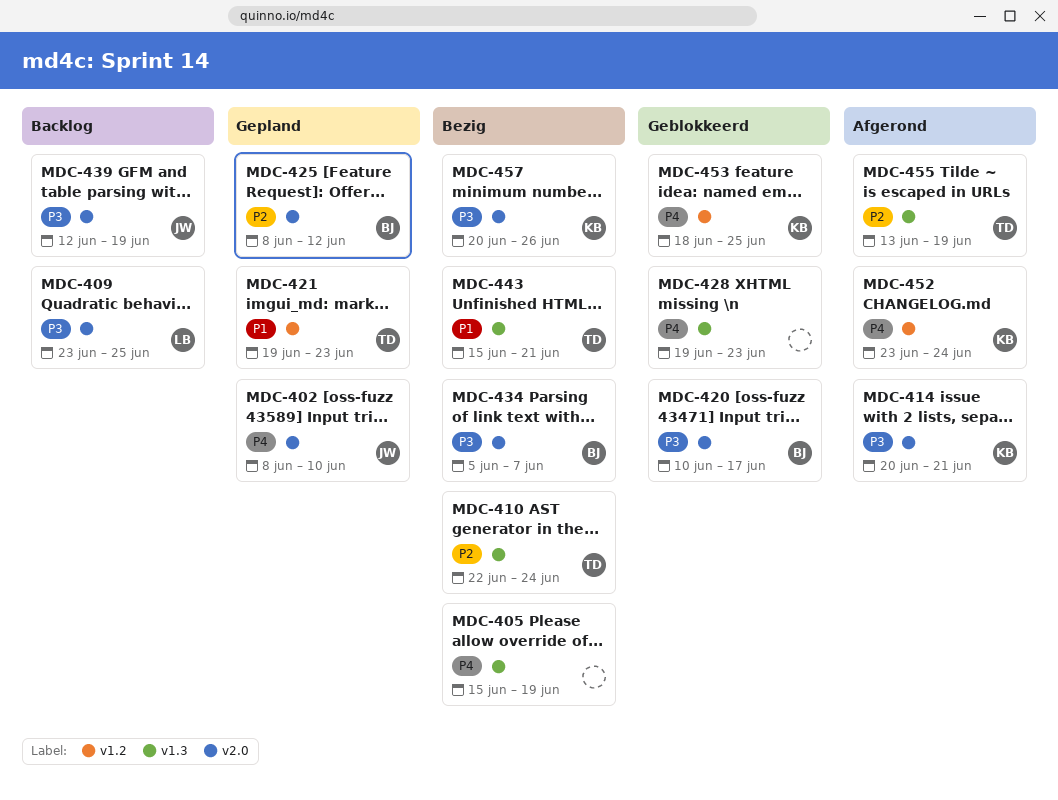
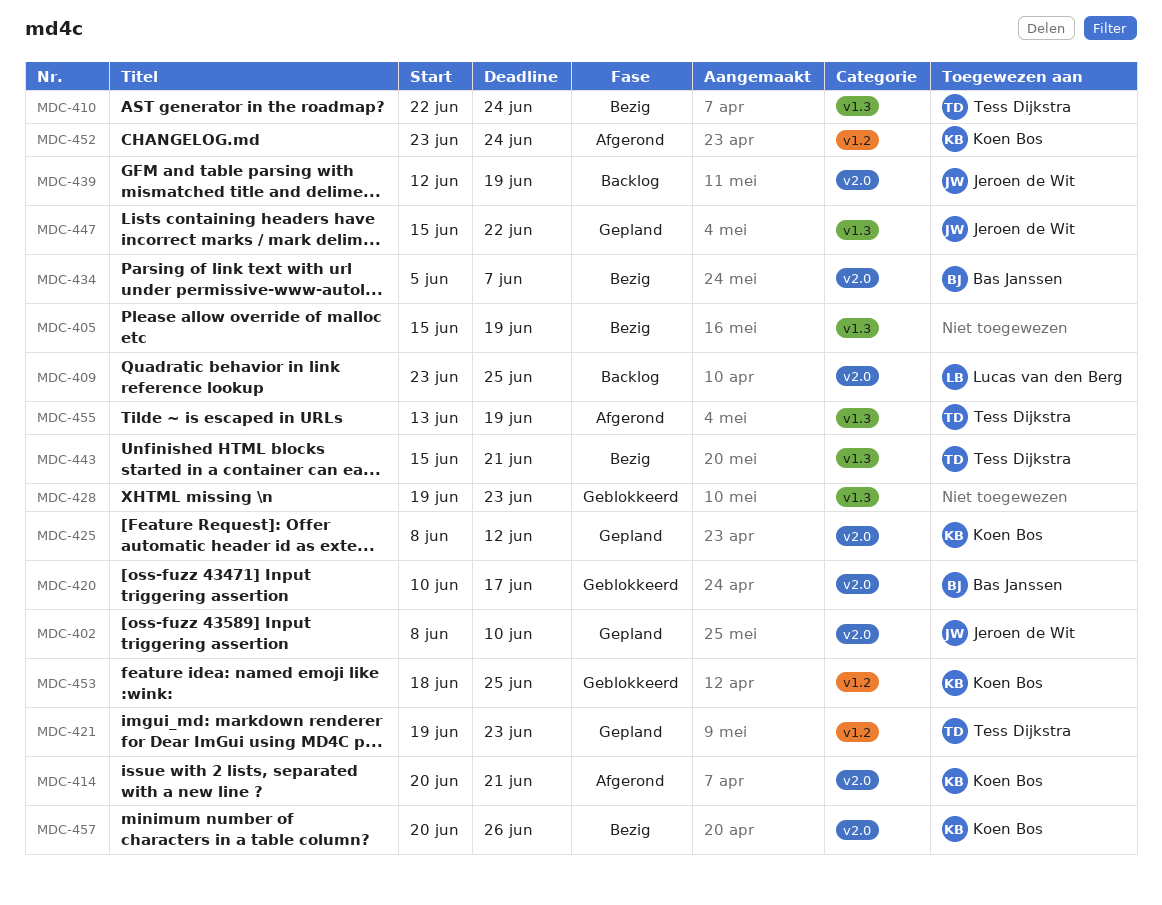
MDC-425, owner: Bas Janssen -> Koen Bos
MDC-447: none -> present

